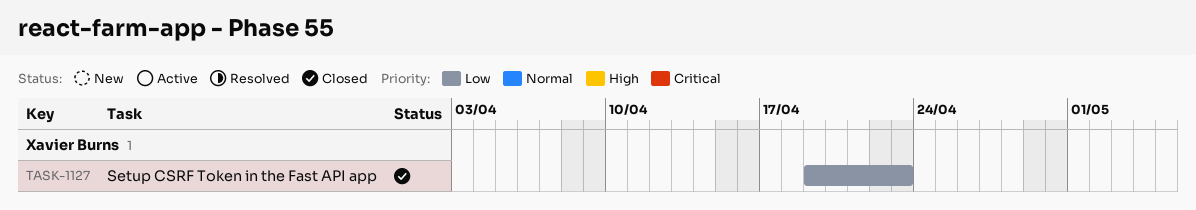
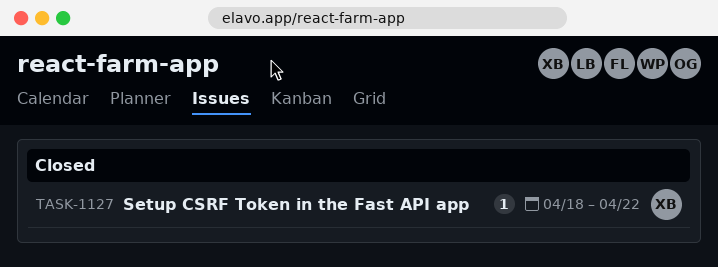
TASK-1127, start: Apr 19 -> Apr 18
TASK-1127, due: Apr 23 -> Apr 22

